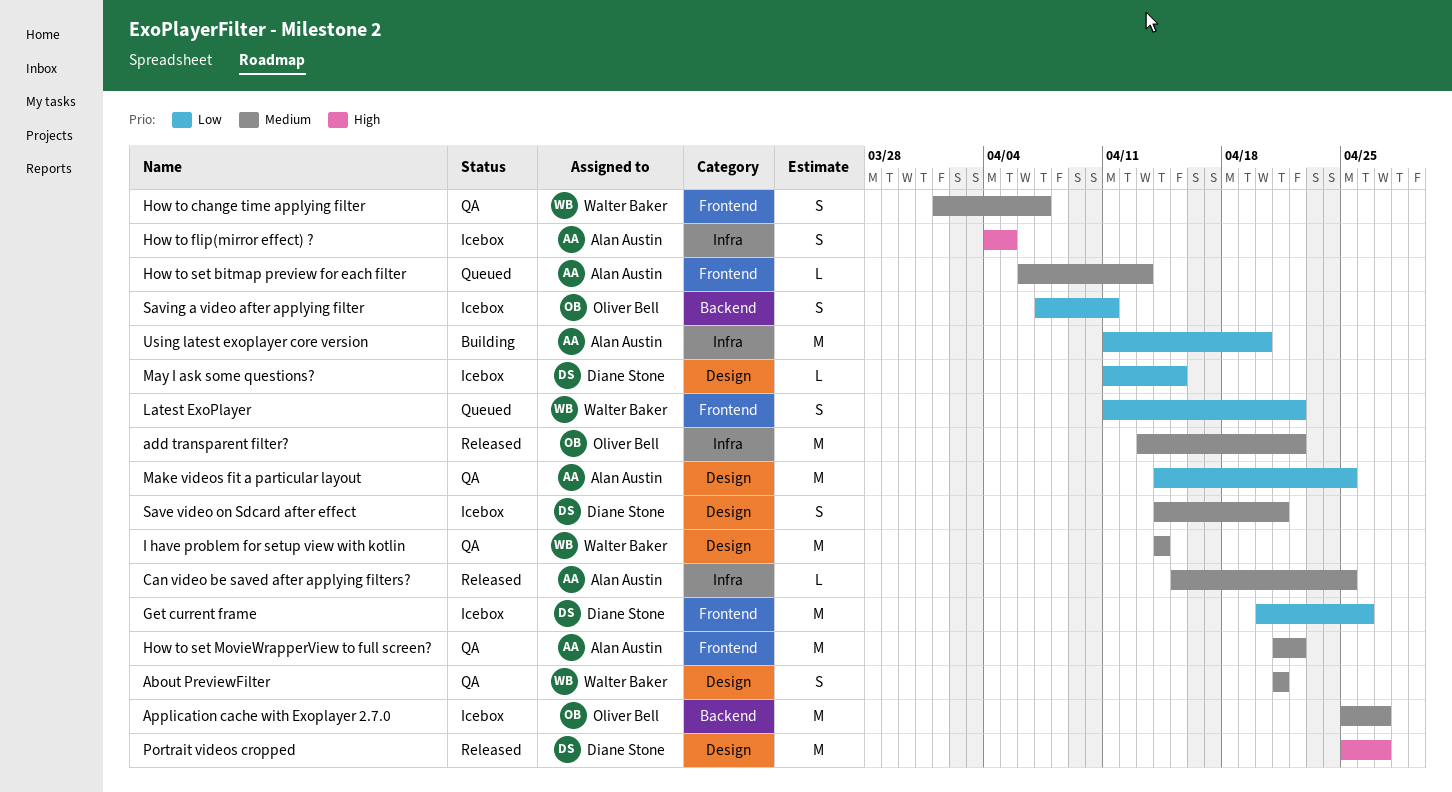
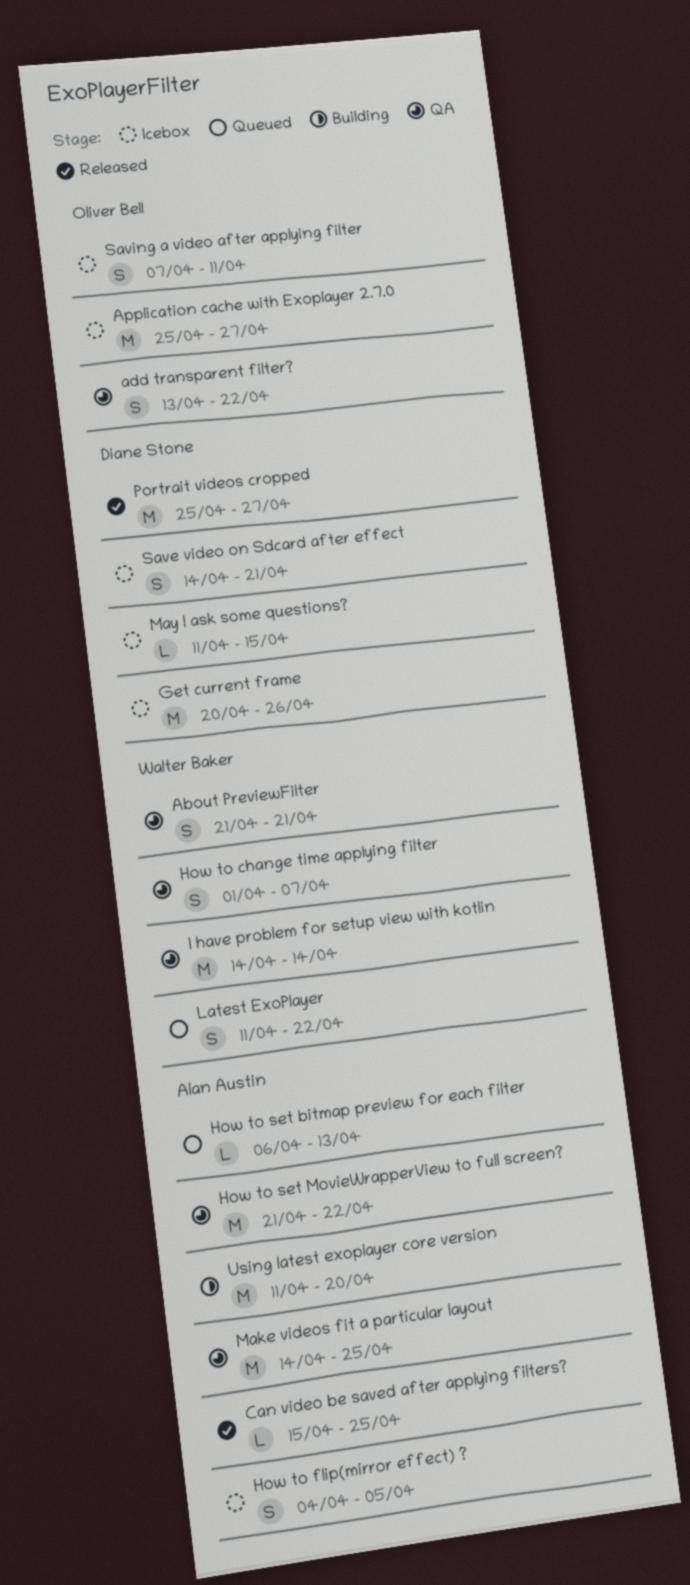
add transparent filter?, status: Released -> QA
add transparent filter?, estimate: M -> S

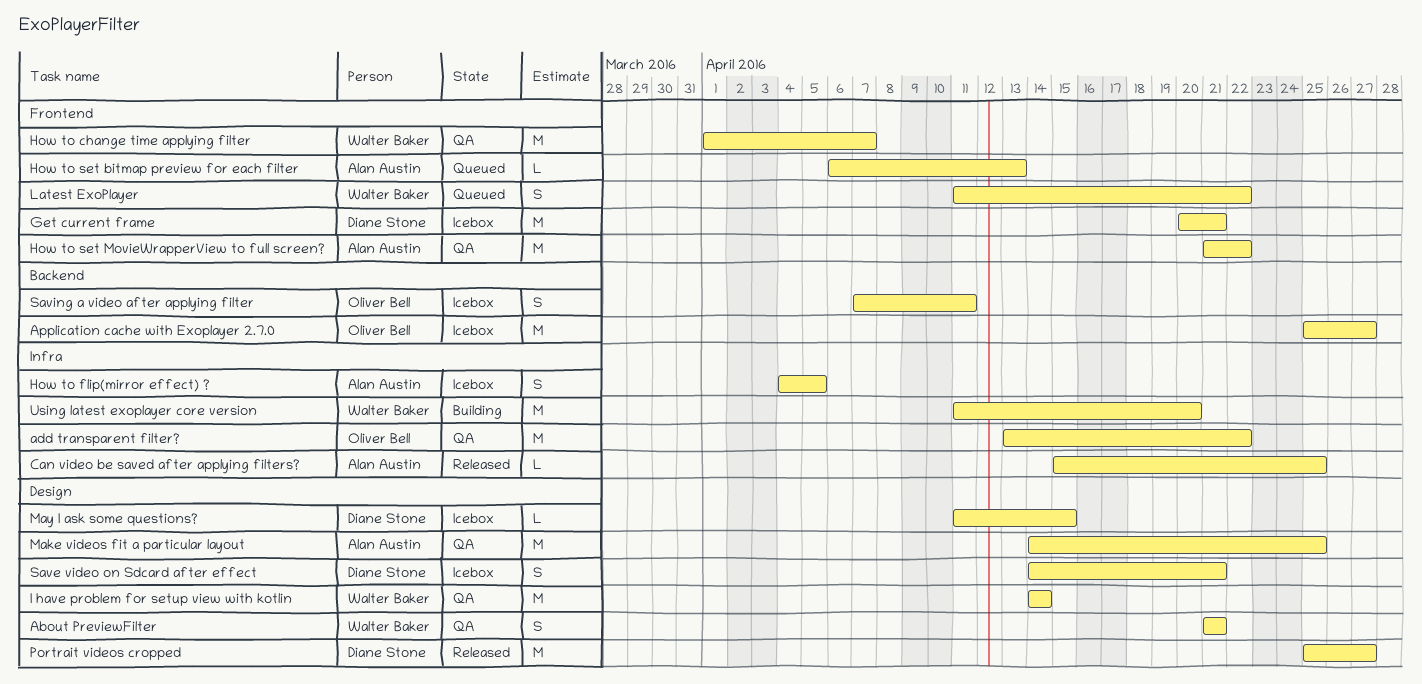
add transparent filter?, estimate: S -> M
Get current frame, due: Apr 26 -> Apr 21
How to change time applying filter, estimate: S -> M
Using latest exoplayer core version, owner: Alan Austin -> Walter Baker

